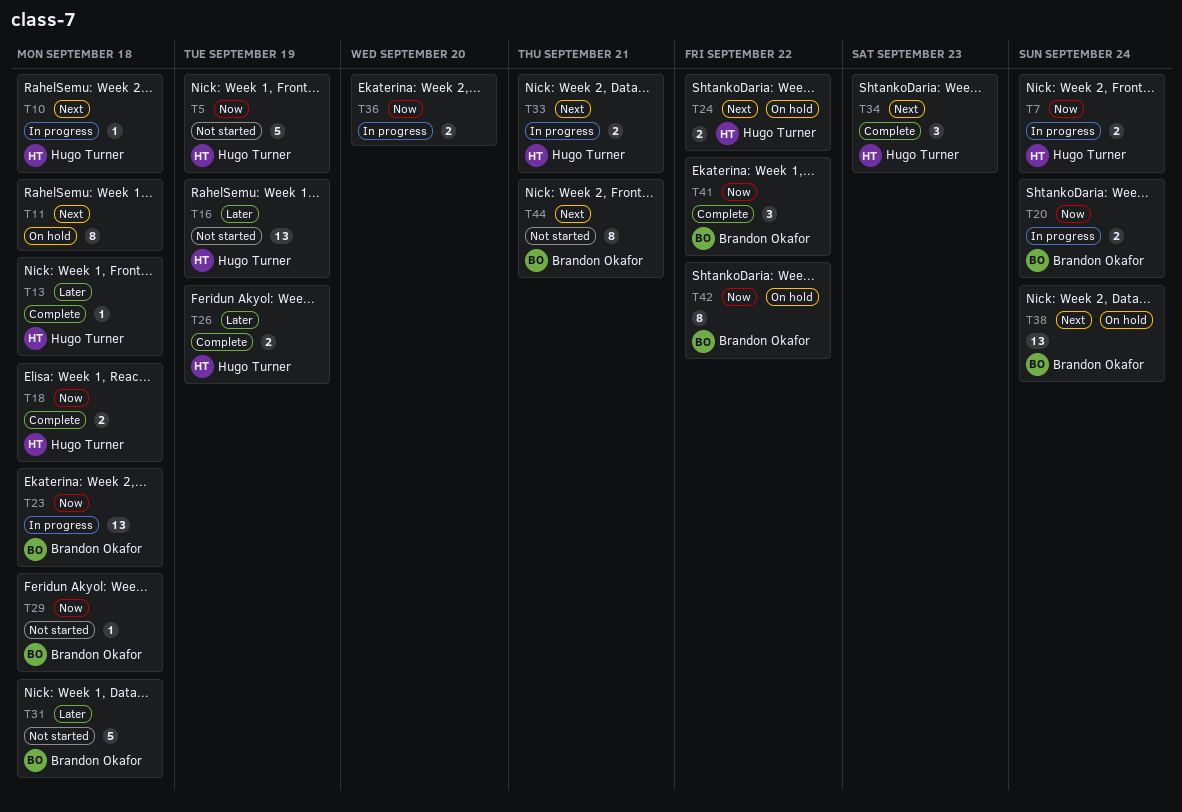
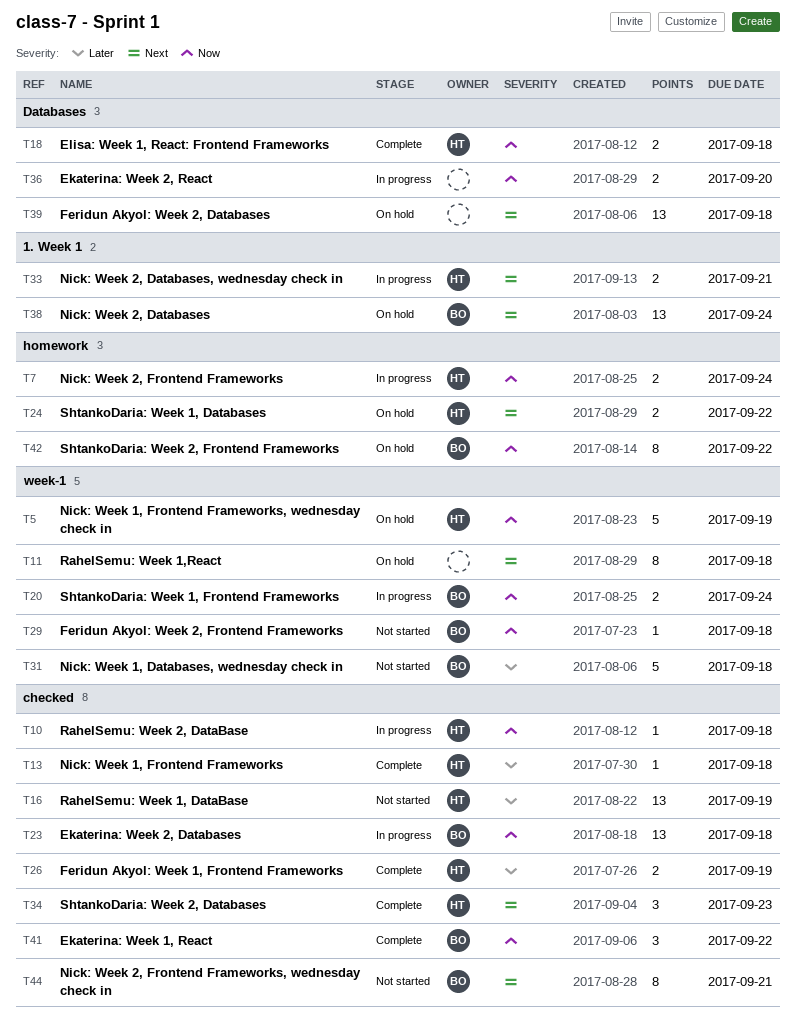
T5, status: Not started -> On hold
T10, priority: Next -> Now
T39: none -> present

